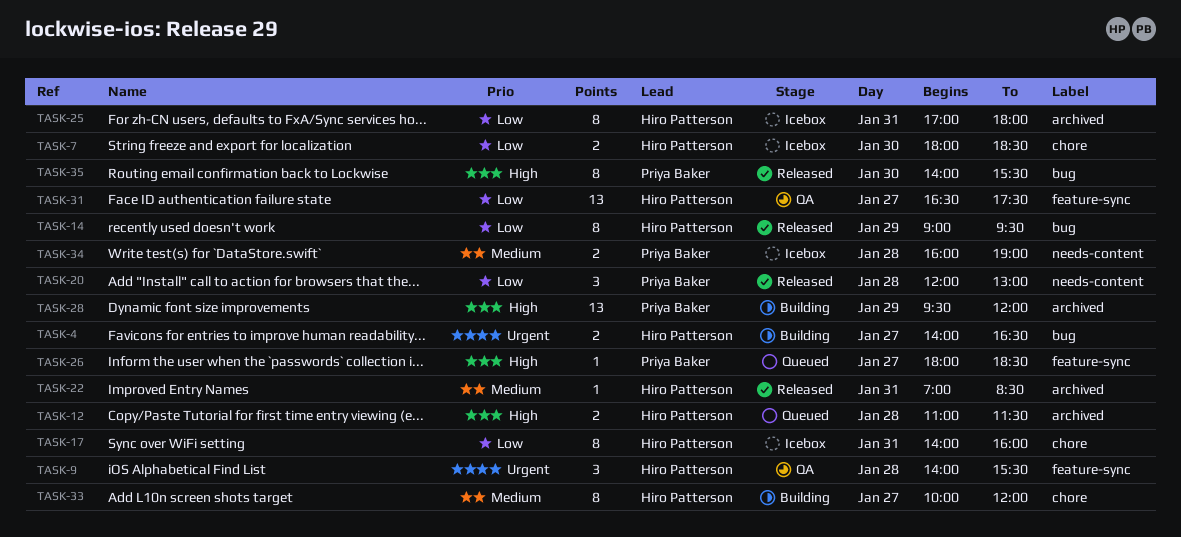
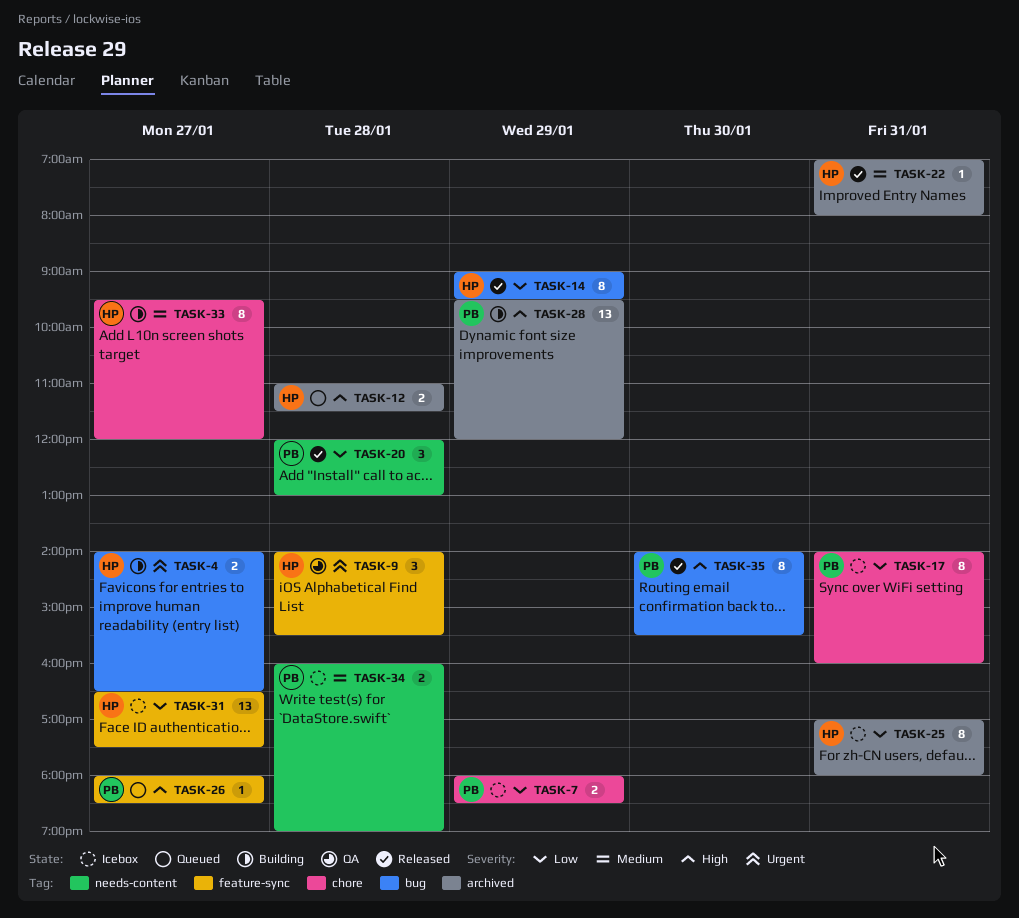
TASK-7, owner: Hiro Patterson -> Priya Baker
TASK-7, day: Jan 30 -> Jan 29
TASK-17, owner: Hiro Patterson -> Priya Baker
TASK-22, ends: 08:30 -> 08:00
TASK-31, status: QA -> Icebox
TASK-33, begins: 10:00 -> 09:30

